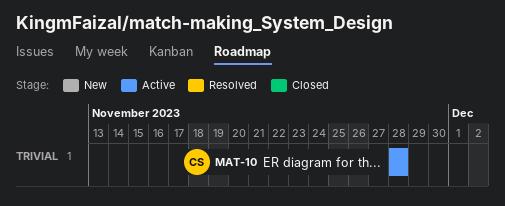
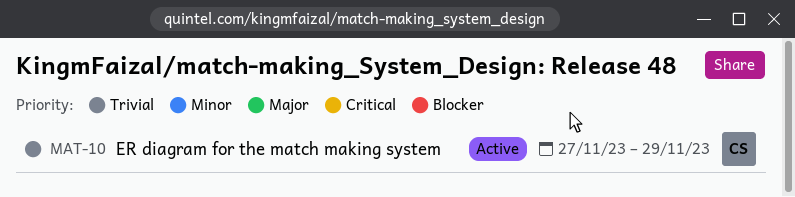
MAT-10, start: Nov 28 -> Nov 27
MAT-10, due: Nov 28 -> Nov 29

